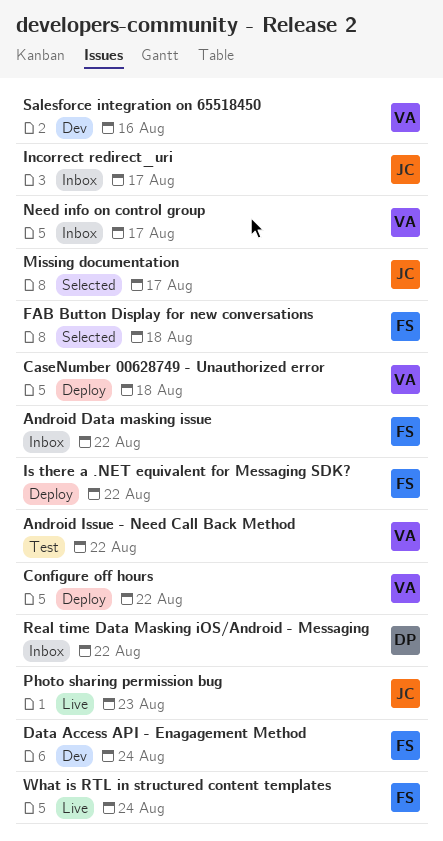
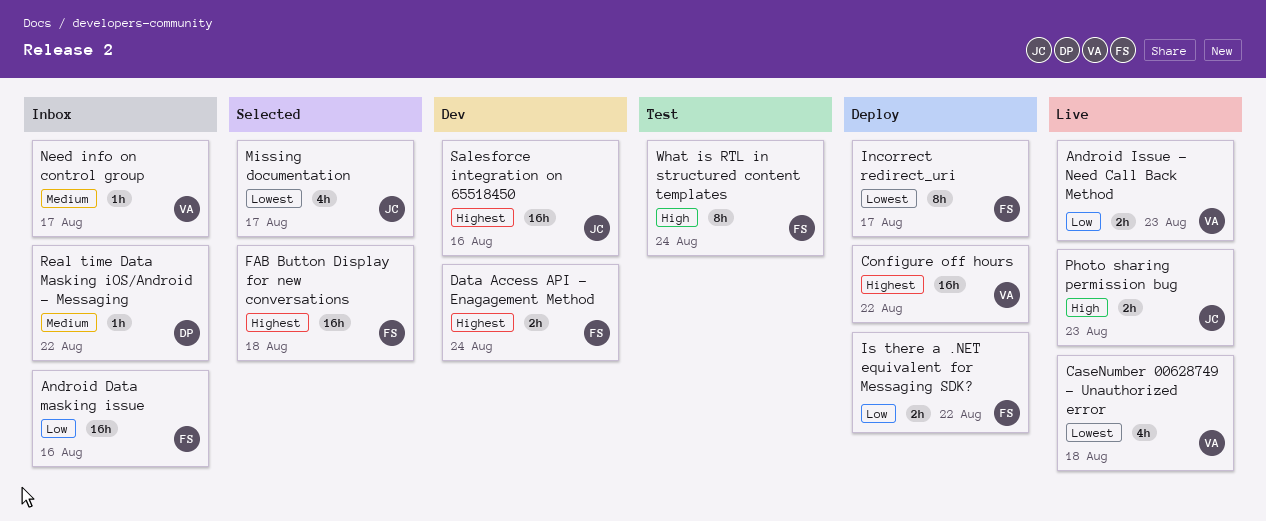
Android Data masking issue, due: Aug 22 -> Aug 16
Android Issue - Need Call Back Method, status: Test -> Live
Android Issue - Need Call Back Method, due: Aug 22 -> Aug 23
CaseNumber 00628749 - Unauthorized error, status: Deploy -> Live
Incorrect redirect_uri, status: Inbox -> Deploy
Incorrect redirect_uri, owner: JC -> FS
Salesforce integration on 65518450, owner: VA -> JC
What is RTL in structured content templates, status: Live -> Test

